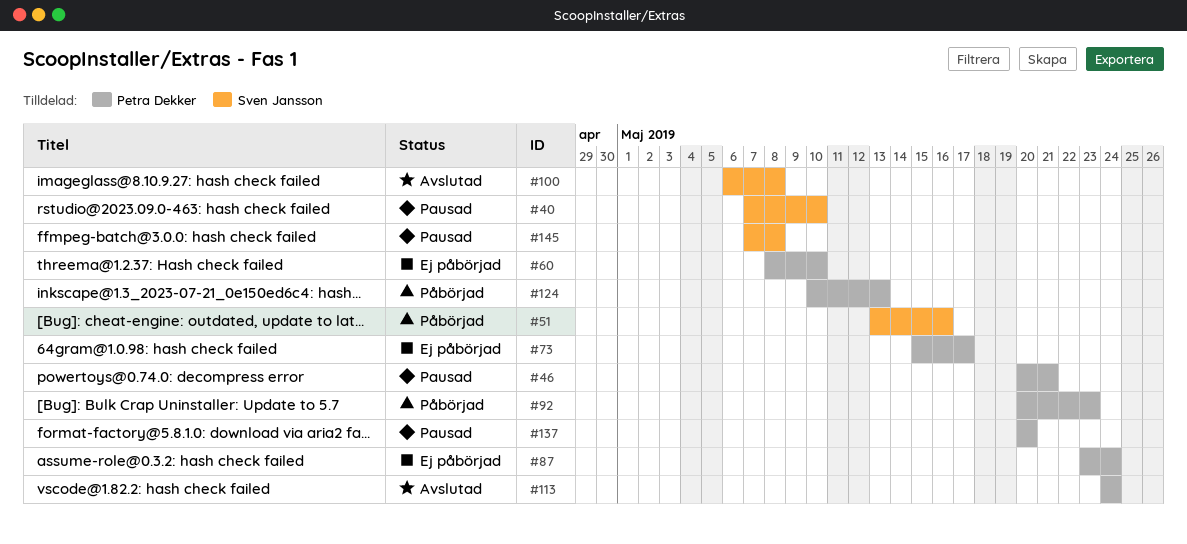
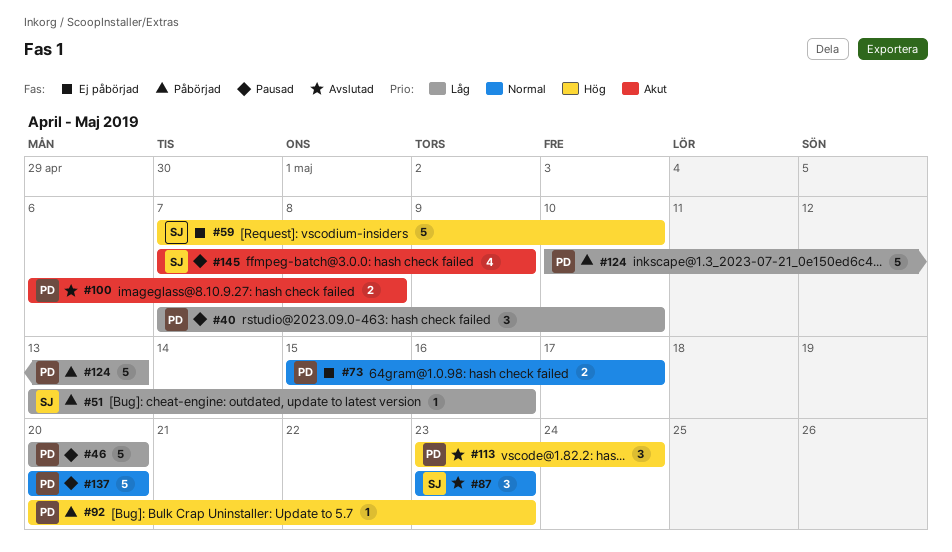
#40, owner: Sven Jansson -> Petra Dekker
#46, due: May 21 -> May 20
#59: none -> present
#60: present -> none
#87, status: Ej påbörjad -> Avslutad
#87, owner: Petra Dekker -> Sven Jansson
#87, due: May 24 -> May 23
#100, owner: Sven Jansson -> Petra Dekker
#113, start: May 24 -> May 23
#145, due: May 8 -> May 9

